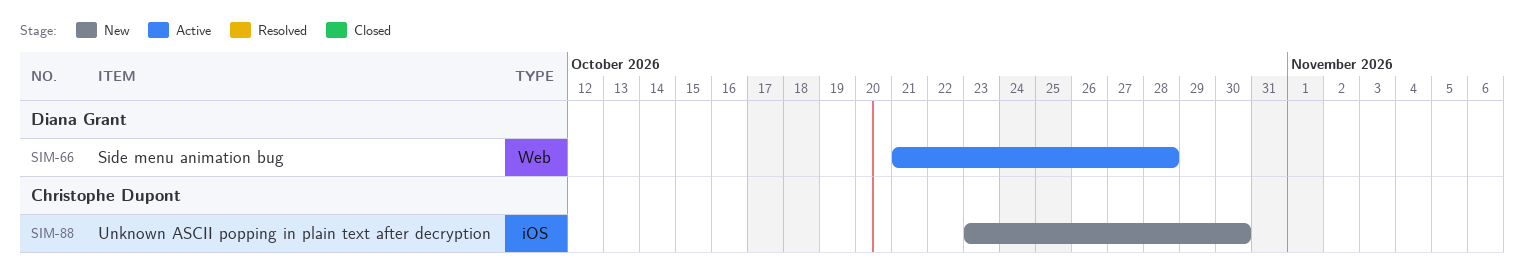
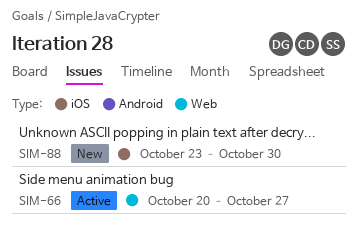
SIM-66, start: Oct 21 -> Oct 20
SIM-66, due: Oct 28 -> Oct 27

